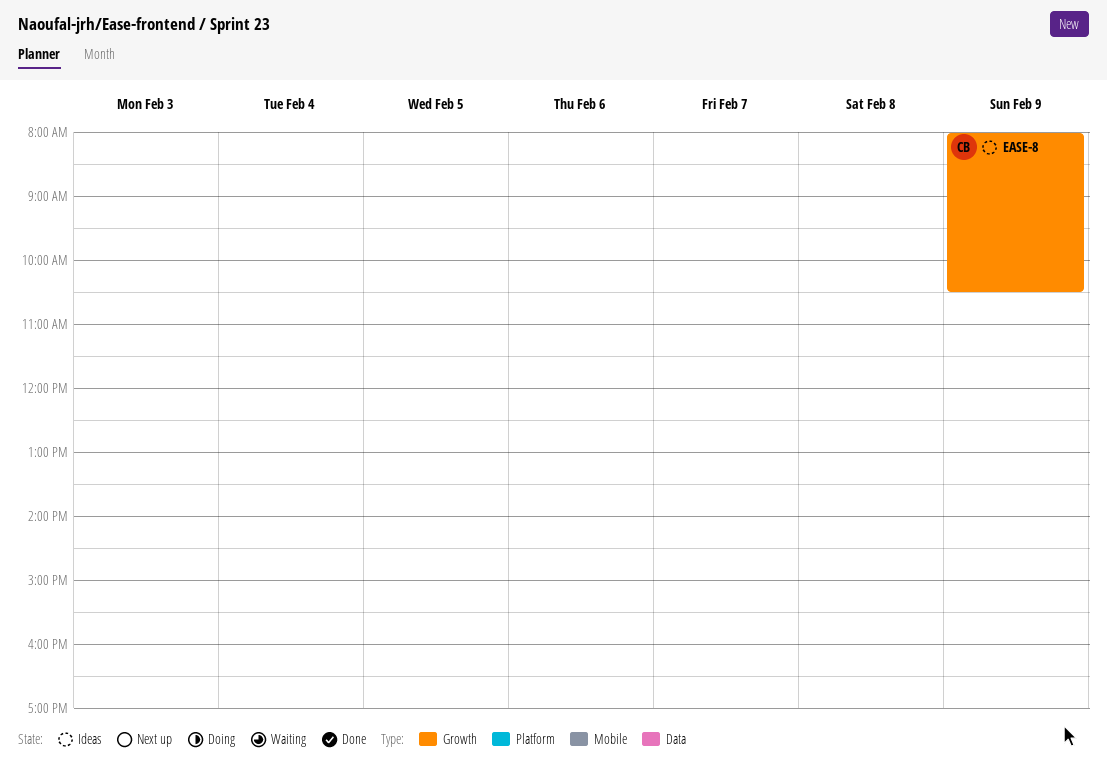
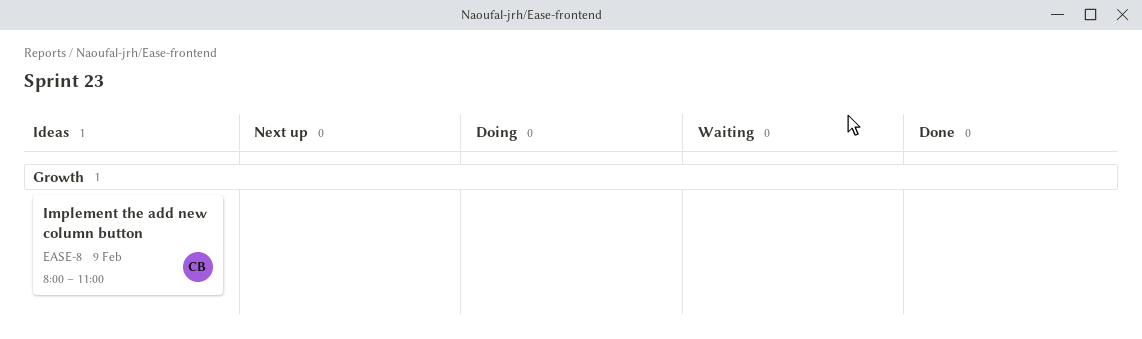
EASE-8, ends: 10:30 -> 11:00

